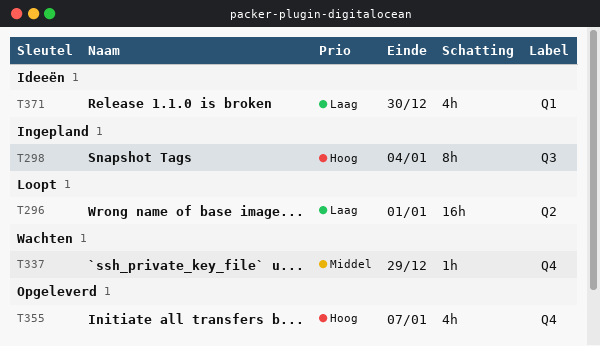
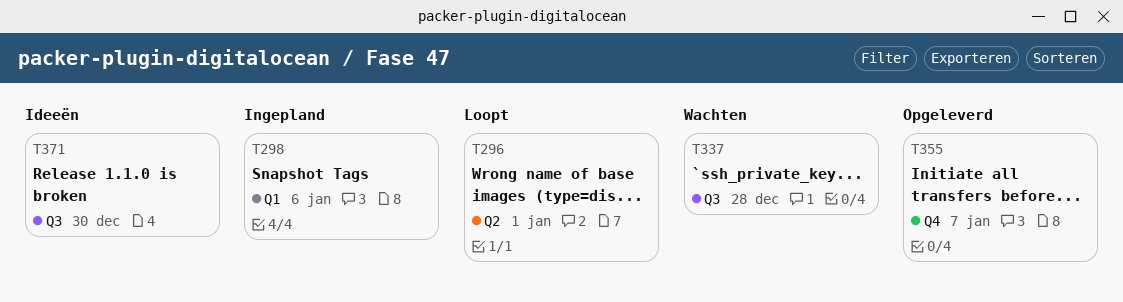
T298, label: Q3 -> Q1
T298, due: Jan 4 -> Jan 6
T337, label: Q4 -> Q3
T337, due: Dec 29 -> Dec 28
T371, label: Q1 -> Q3

